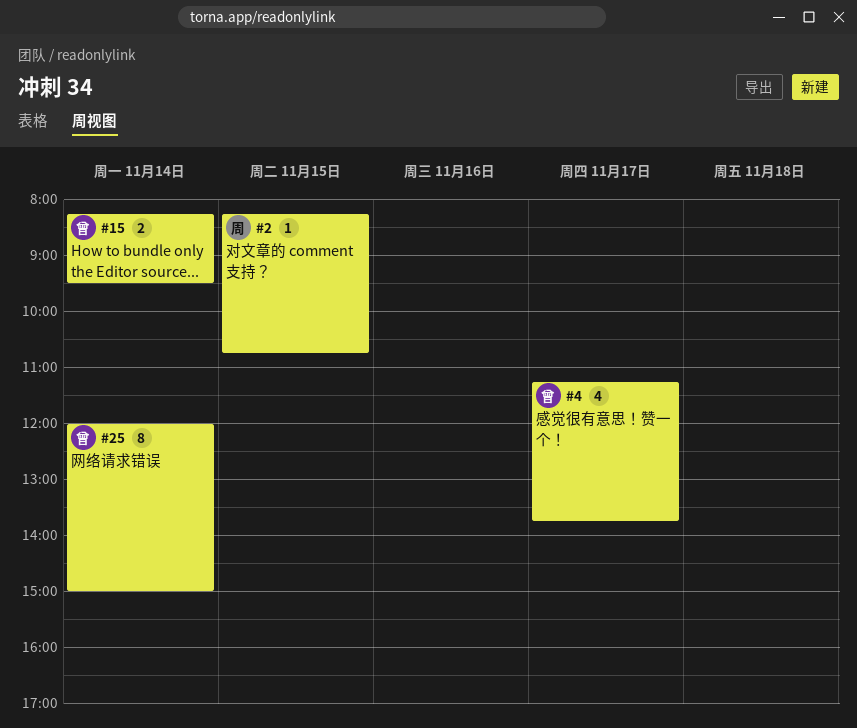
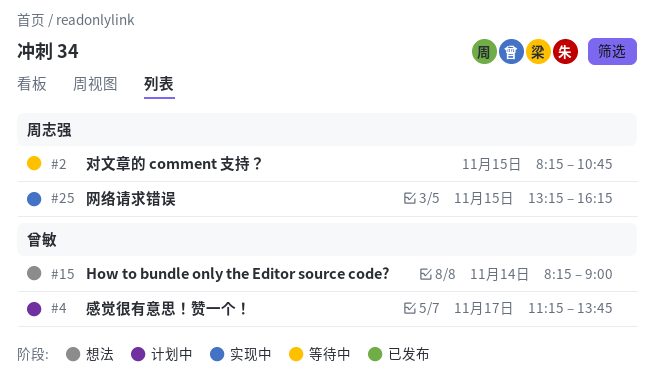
#15, ends: 09:30 -> 09:00
#25, owner: 曾敏 -> 周志强
#25, day: Nov 14 -> Nov 15
#25, begins: 12:00 -> 13:15
#25, ends: 15:00 -> 16:15

